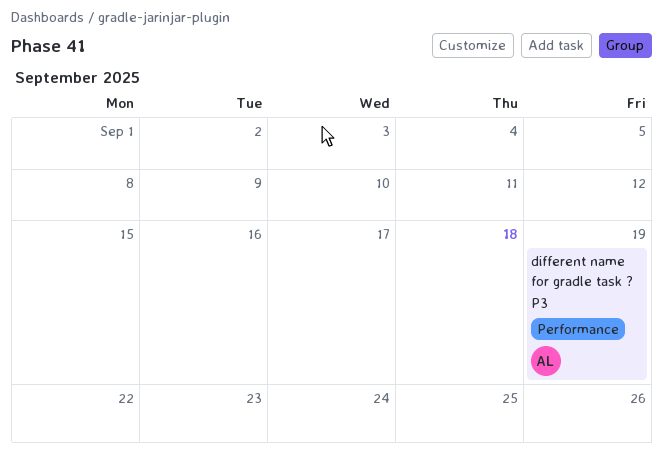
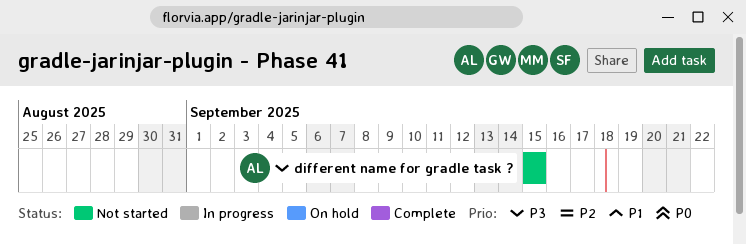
different name for gradle task ?, due: Sep 19 -> Sep 15

